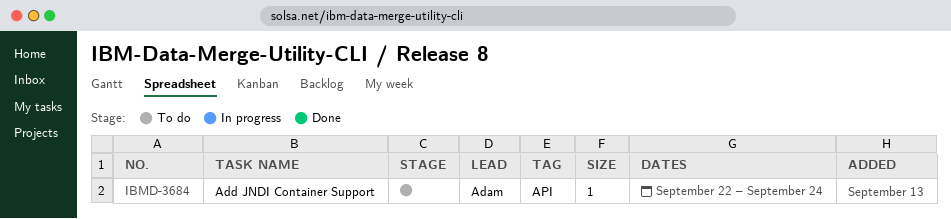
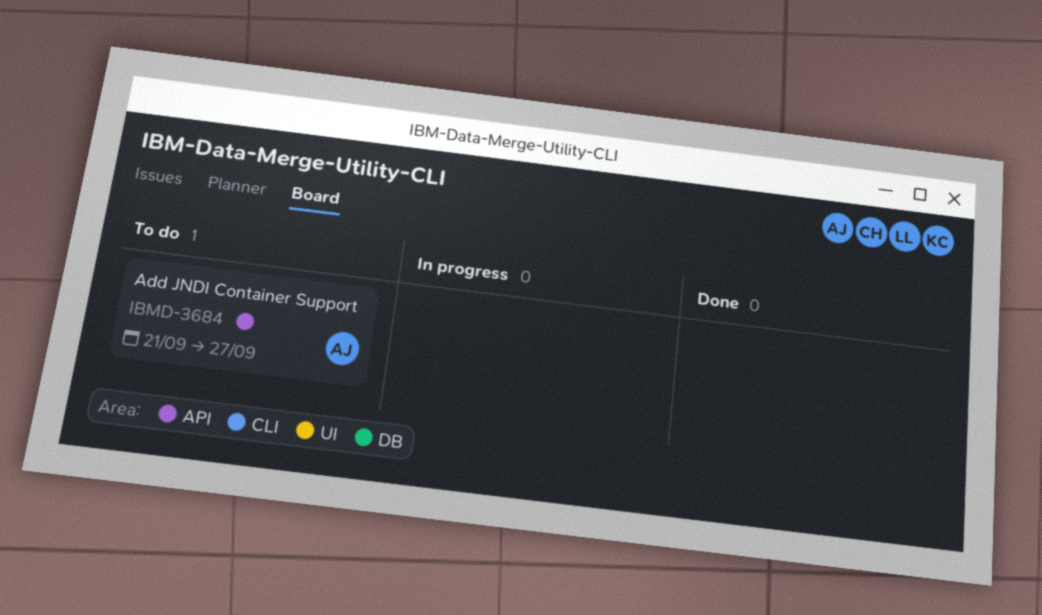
IBMD-3684, start: Sep 22 -> Sep 21
IBMD-3684, due: Sep 24 -> Sep 27

